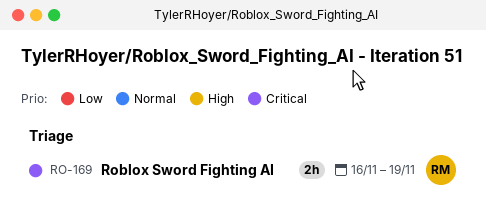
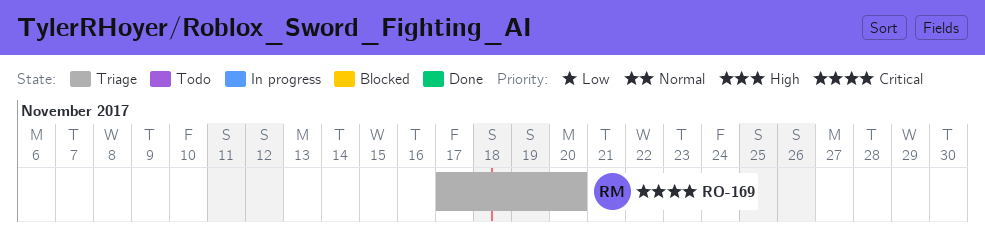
RO-169, start: Nov 16 -> Nov 17
RO-169, due: Nov 19 -> Nov 20

